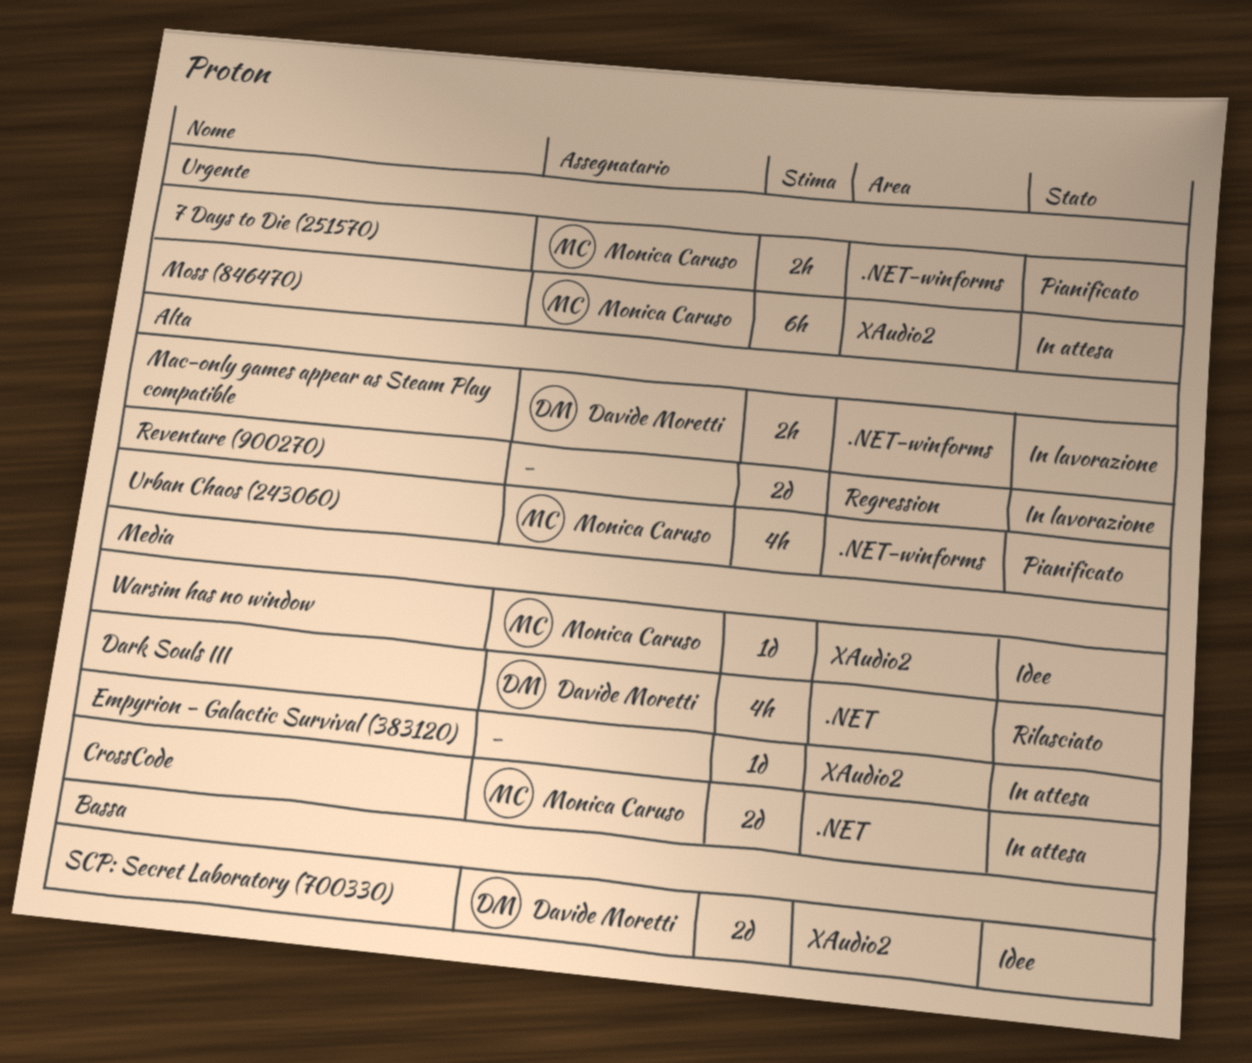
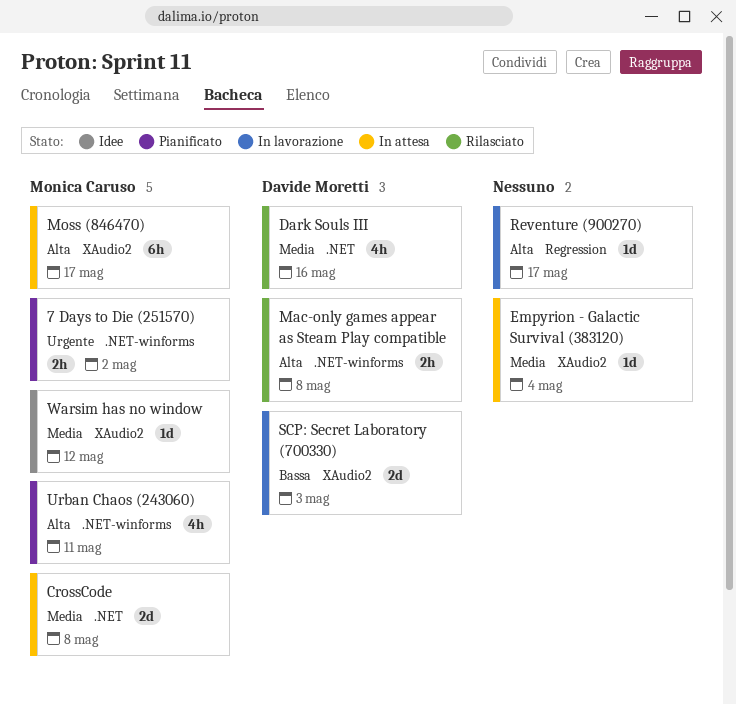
Mac-only games appear as Steam Play compatible, status: In lavorazione -> Rilasciato
Moss (846470), priority: Urgente -> Alta
Reventure (900270), estimate: 2d -> 1d
SCP: Secret Laboratory (700330), status: Idee -> In lavorazione

